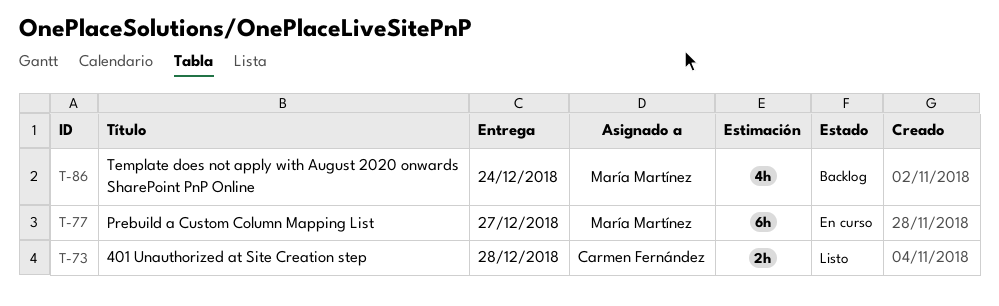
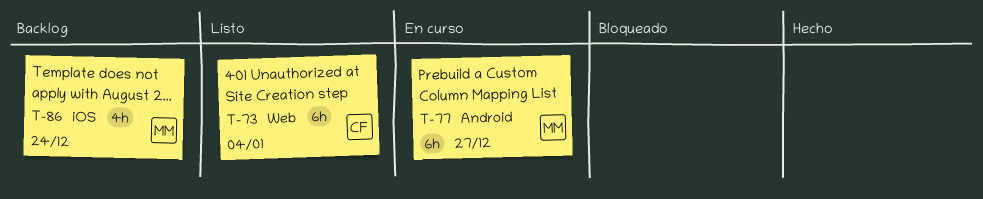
T-73, estimate: 2h -> 6h
T-73, due: Dec 28 -> Jan 4

